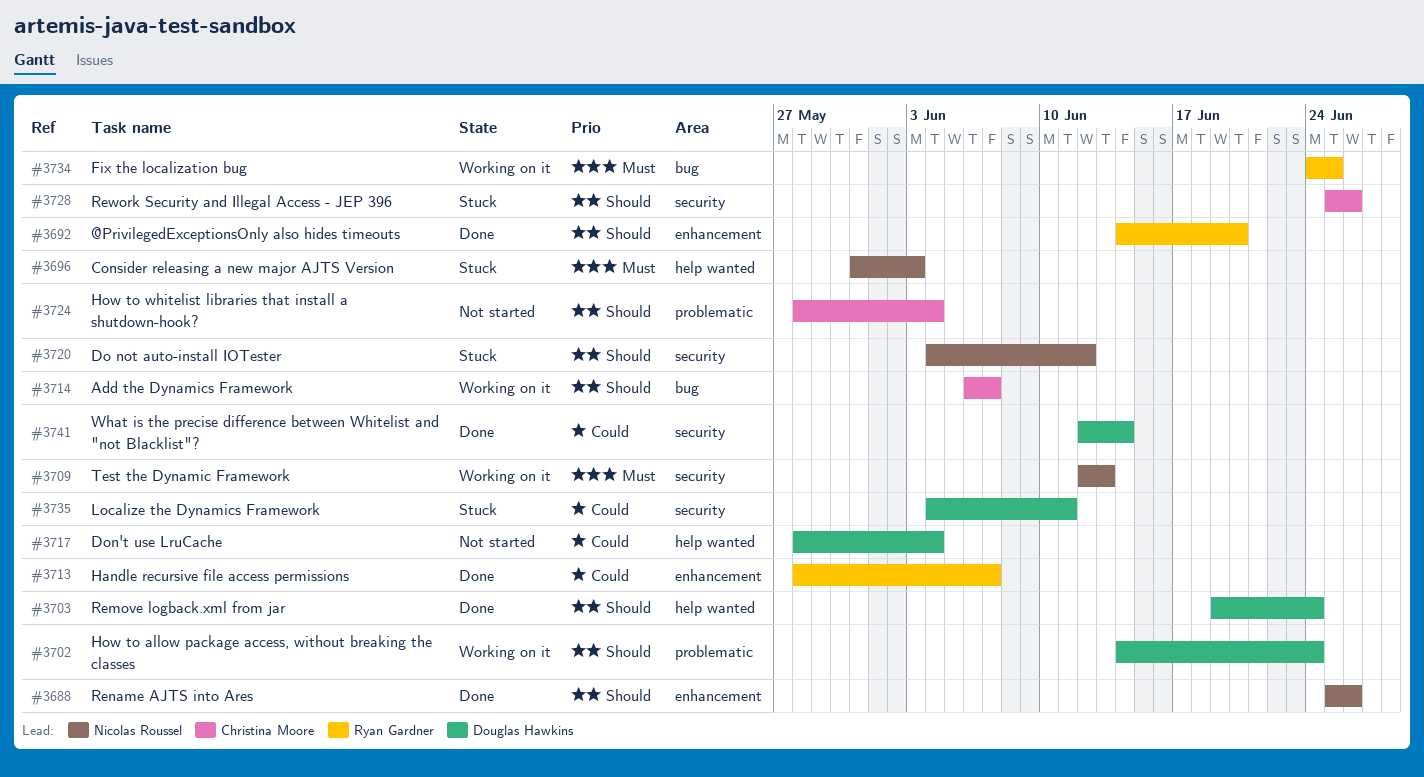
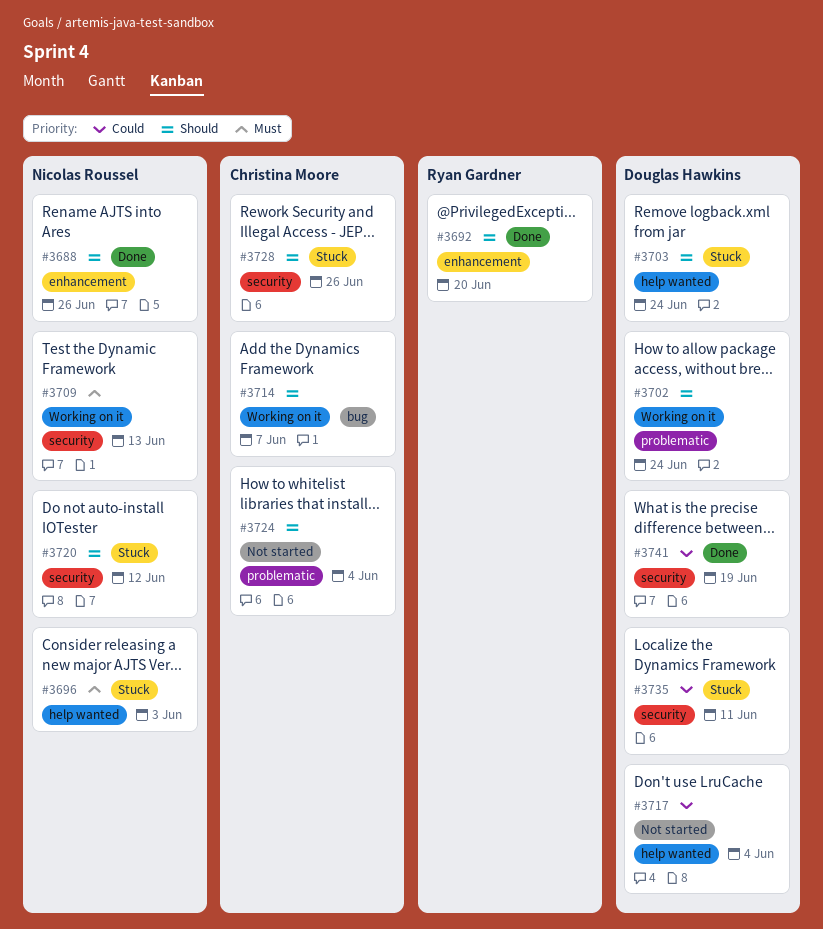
#3703, status: Done -> Stuck
#3713: present -> none
#3734: present -> none
#3741, due: Jun 14 -> Jun 19

